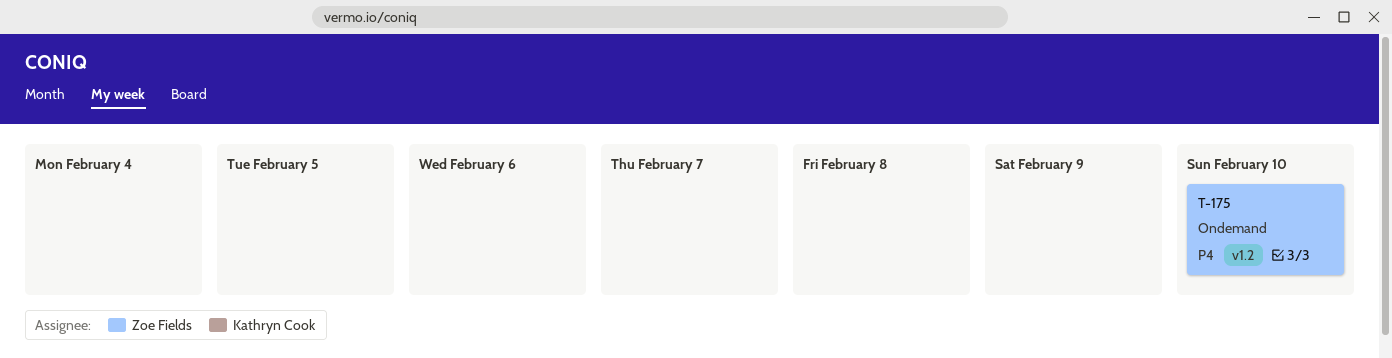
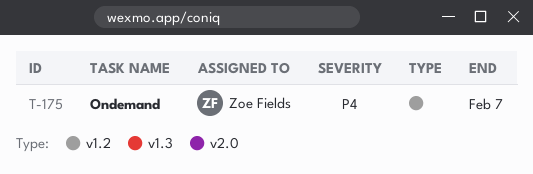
T-175, due: Feb 10 -> Feb 7

